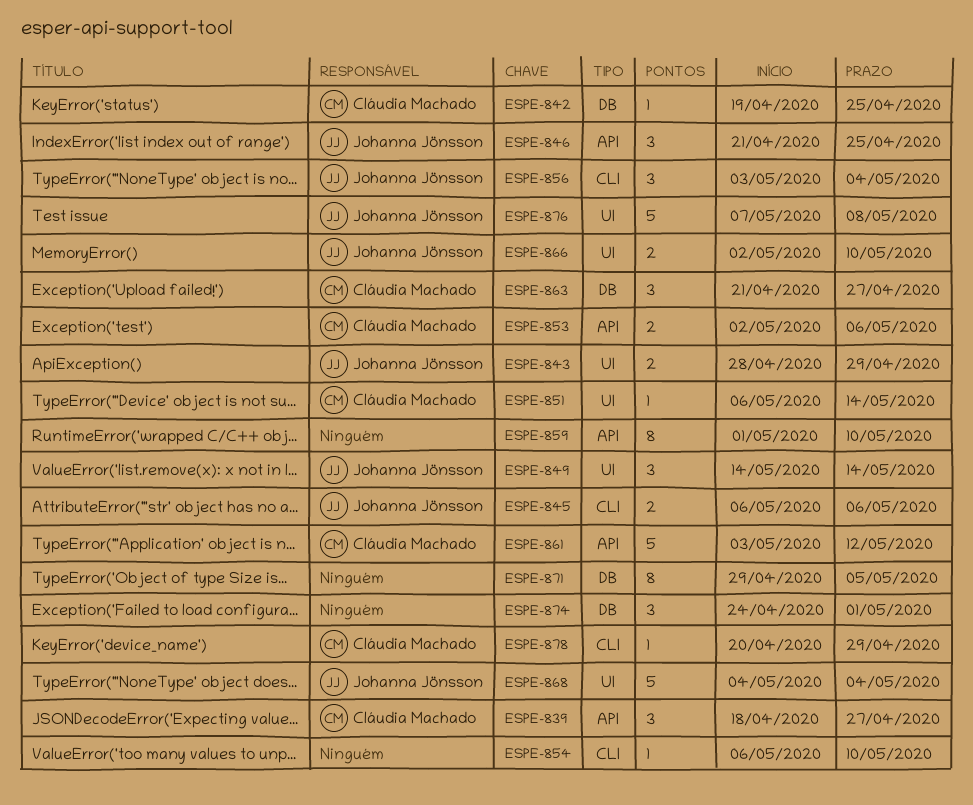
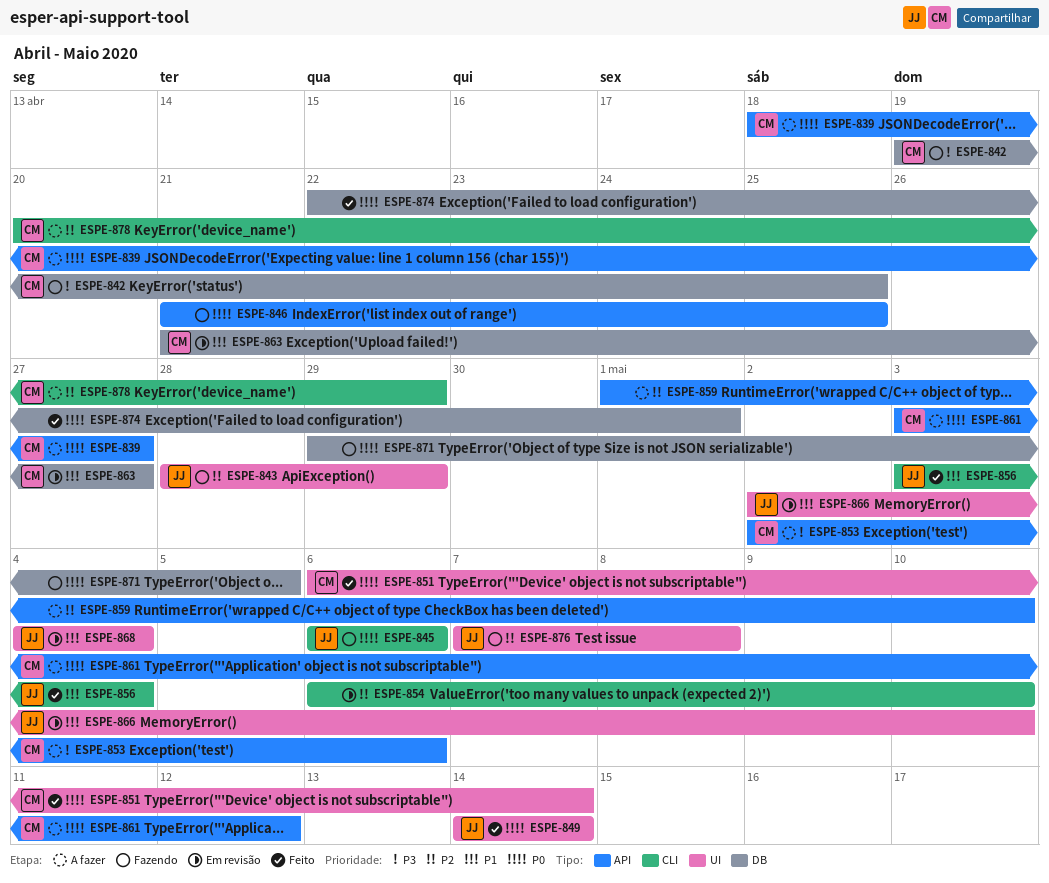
ESPE-846, owner: Johanna Jönsson -> none
ESPE-874, start: Apr 24 -> Apr 22

